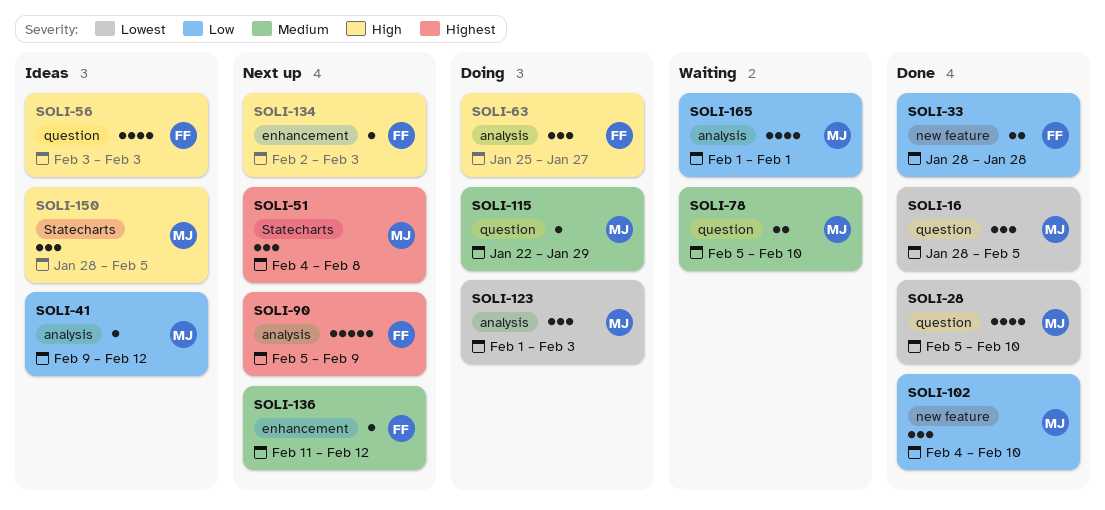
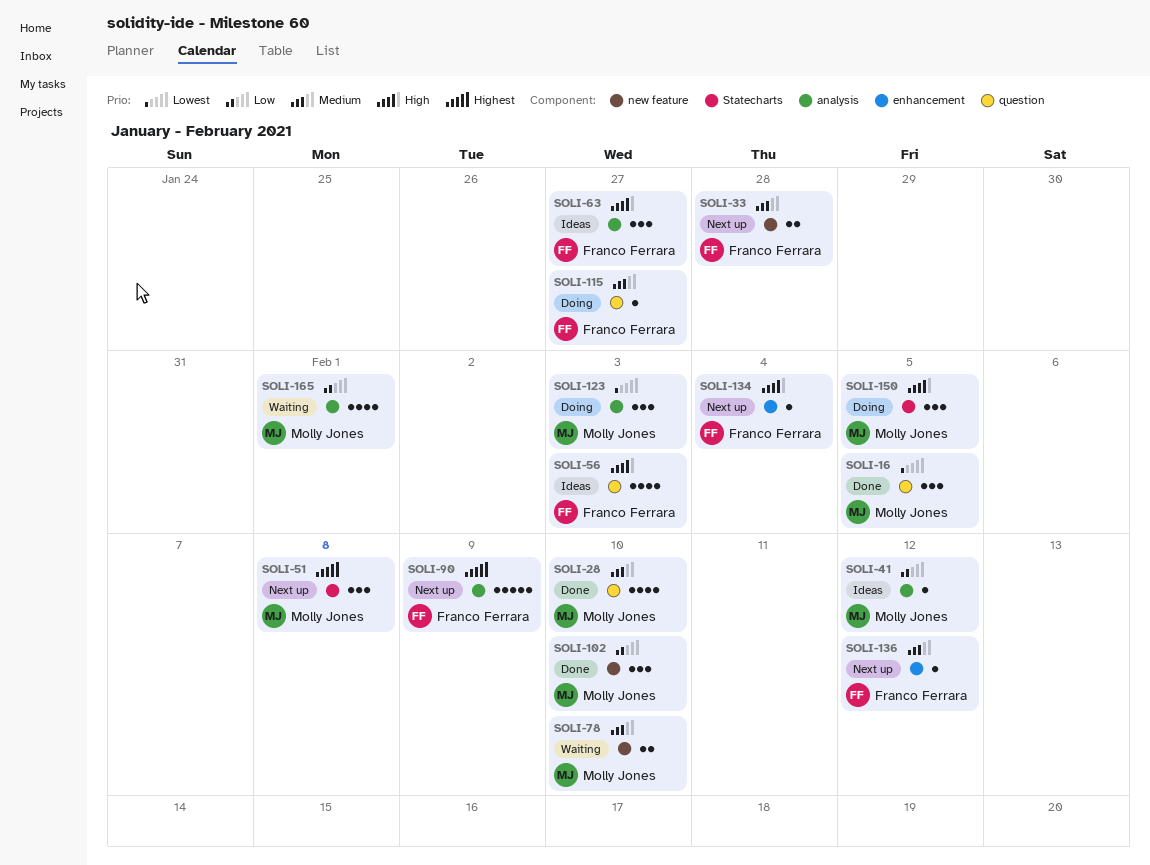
SOLI-28, priority: Lowest -> Medium
SOLI-33, status: Done -> Next up
SOLI-33, priority: Low -> Medium
SOLI-63, status: Doing -> Ideas
SOLI-78, label: question -> new feature
SOLI-115, owner: Molly Jones -> Franco Ferrara
SOLI-115, due: Jan 29 -> Jan 27
SOLI-134, due: Feb 3 -> Feb 4
SOLI-150, status: Ideas -> Doing

